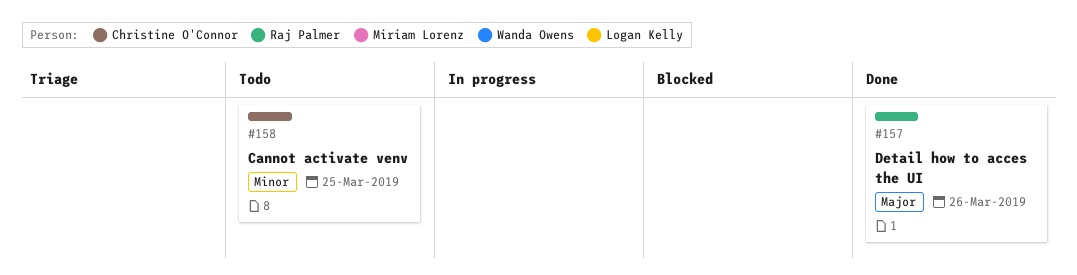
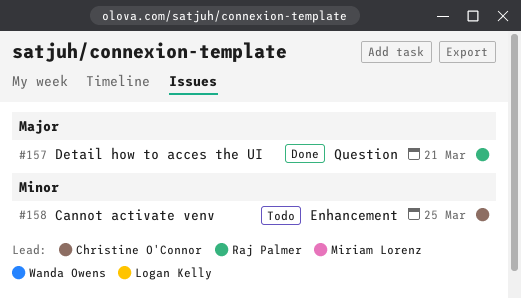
#157, due: Mar 26 -> Mar 21

